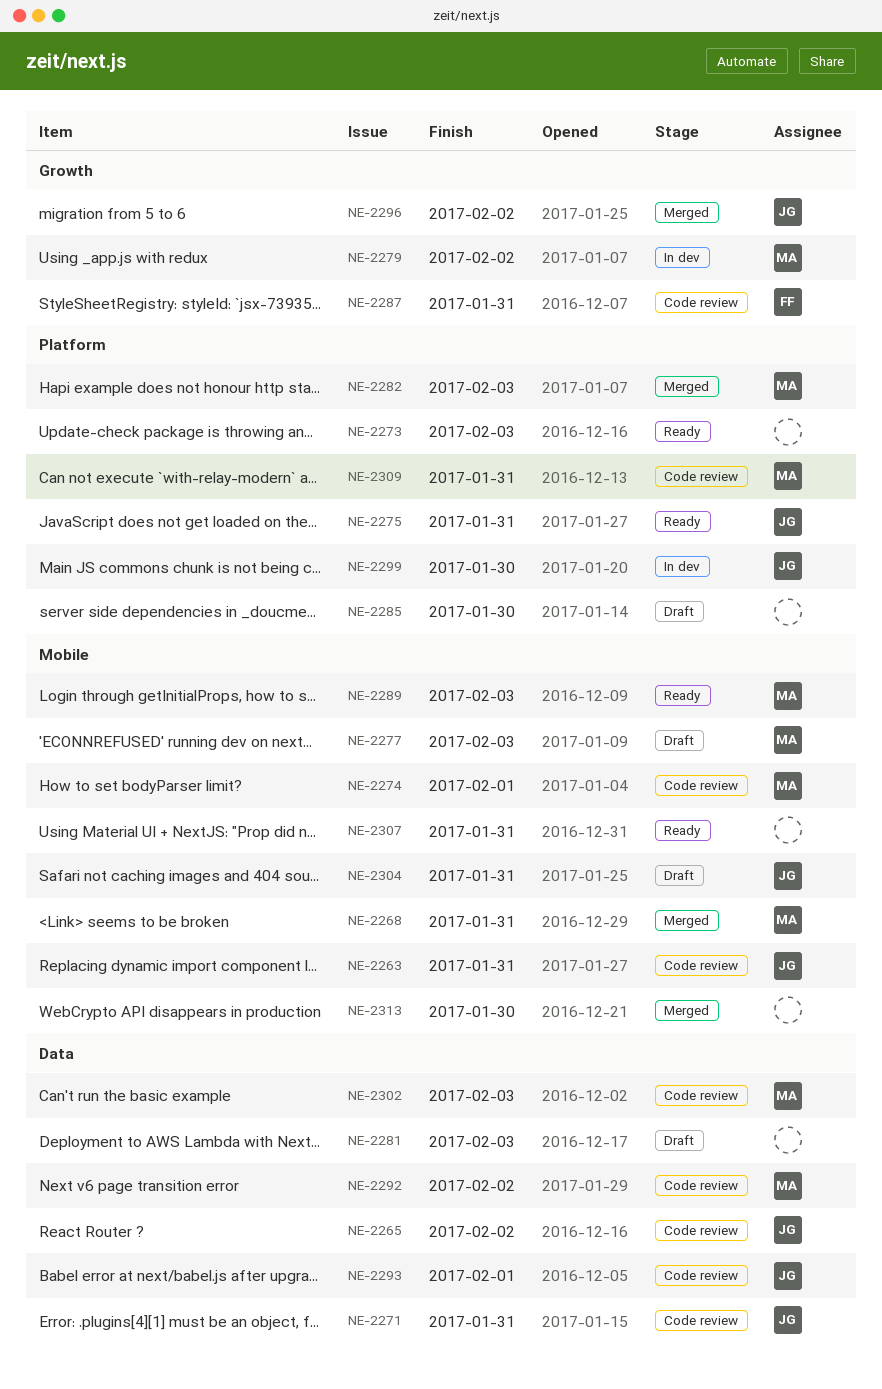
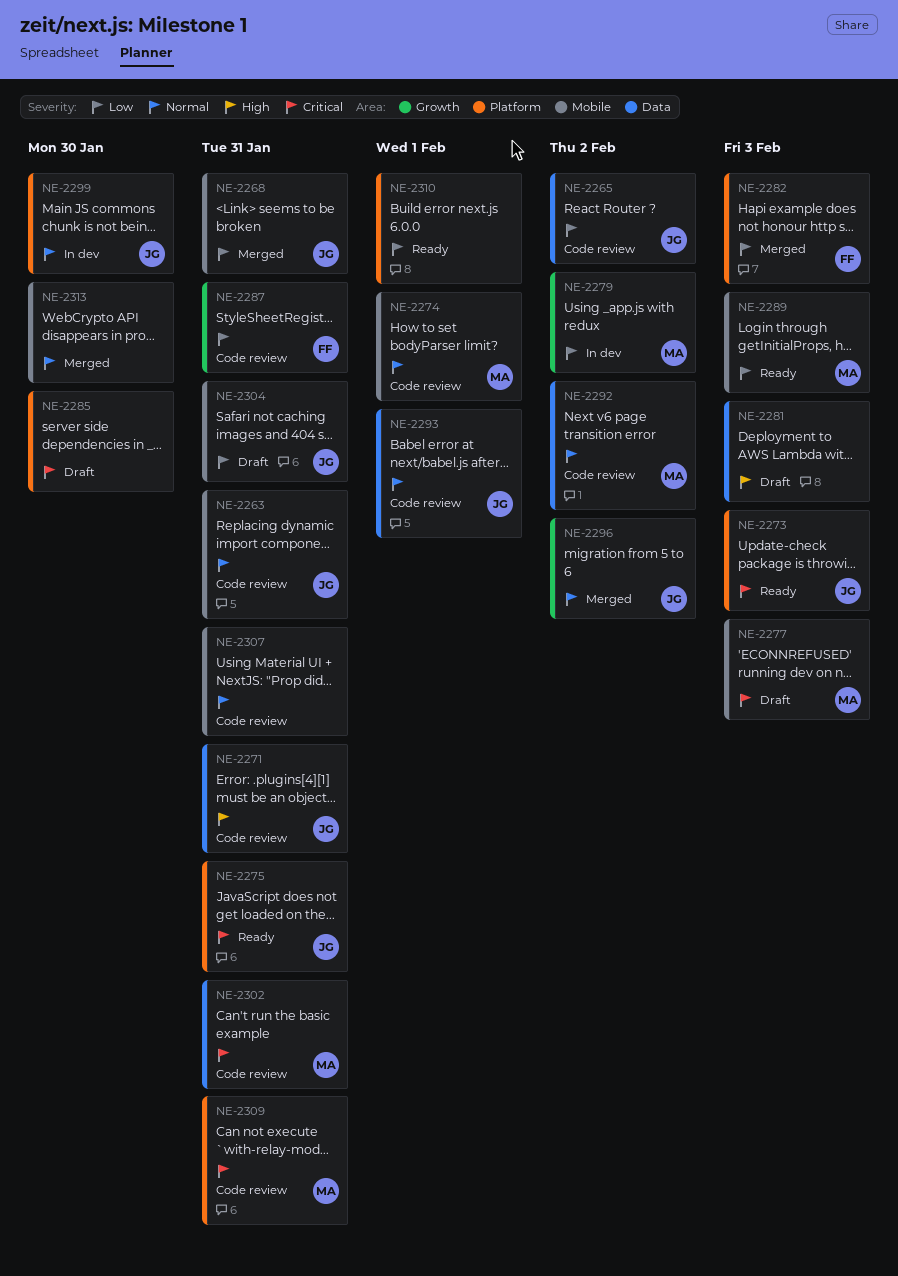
NE-2268, owner: MA -> JG
NE-2273, owner: none -> JG
NE-2282, owner: MA -> FF
NE-2302, due: Feb 3 -> Jan 31
NE-2307, status: Ready -> Code review
NE-2310: none -> present

